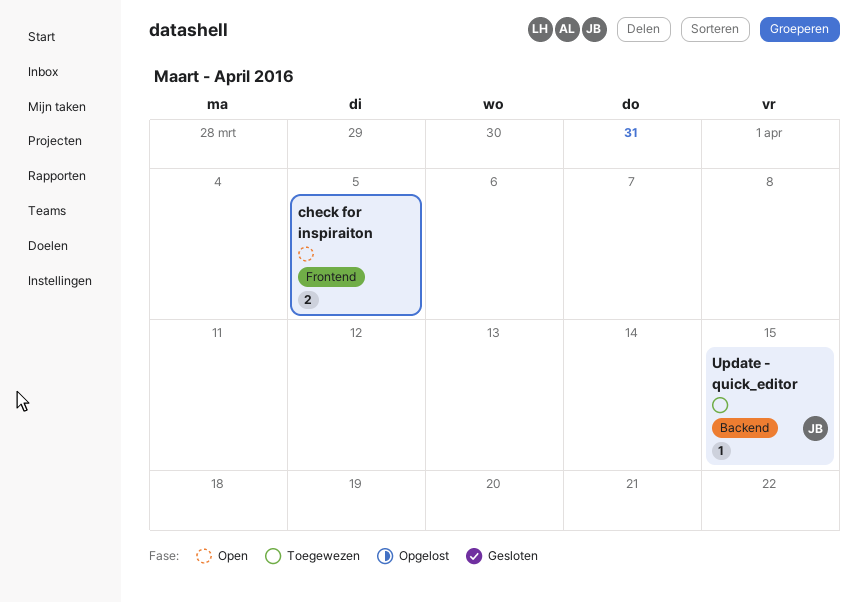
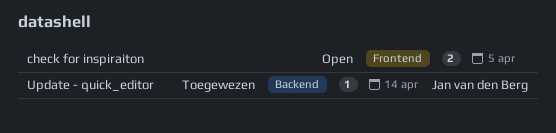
Update - quick_editor, due: Apr 15 -> Apr 14

